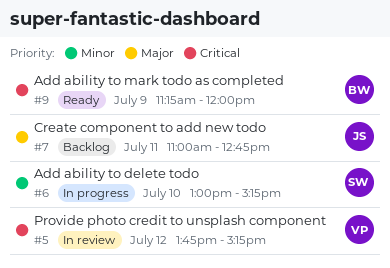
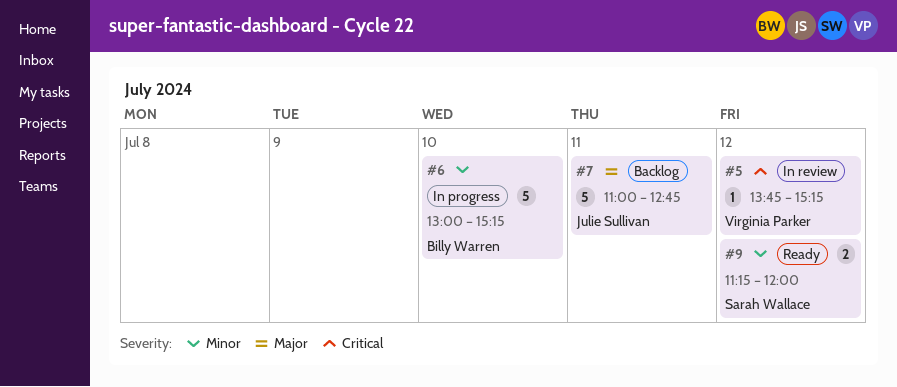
#6, owner: Sarah Wallace -> Billy Warren
#9, owner: Billy Warren -> Sarah Wallace
#9, priority: Critical -> Minor
#9, day: Jul 9 -> Jul 12

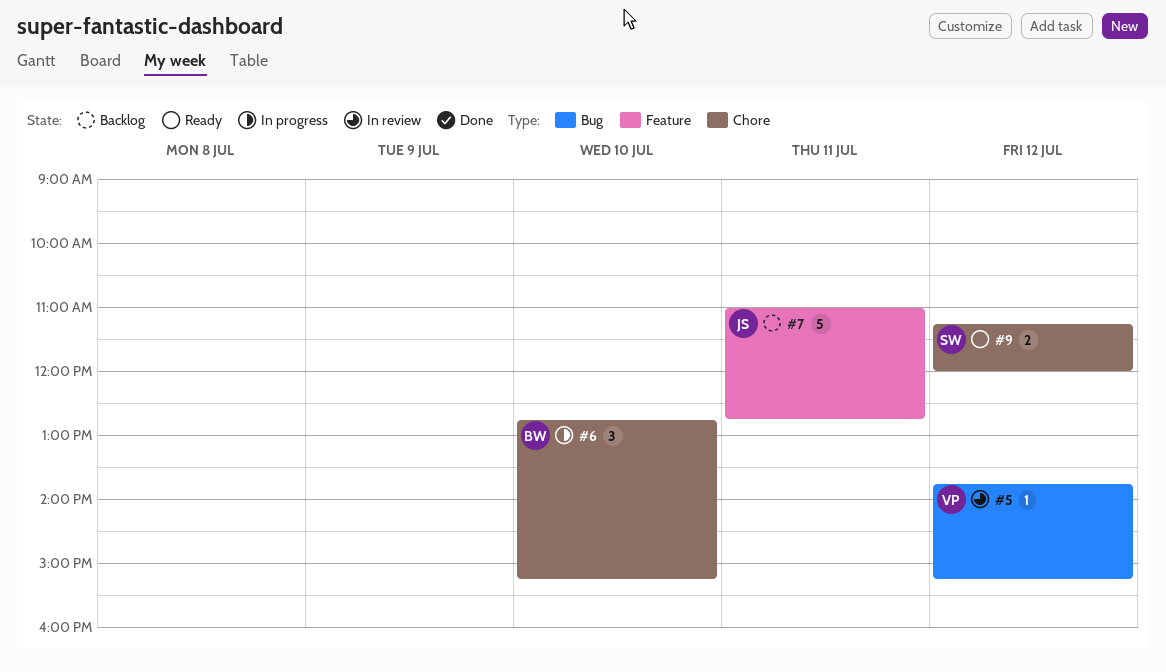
#6, estimate: 5 -> 3
#6, begins: 13:00 -> 12:45

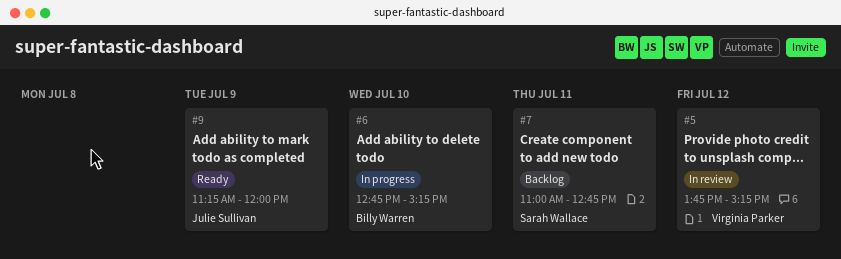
#7, owner: Julie Sullivan -> Sarah Wallace
#9, owner: Sarah Wallace -> Julie Sullivan
#9, day: Jul 12 -> Jul 9

